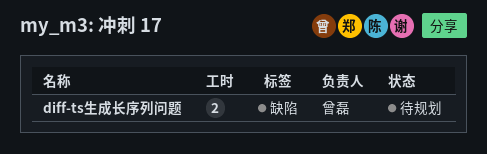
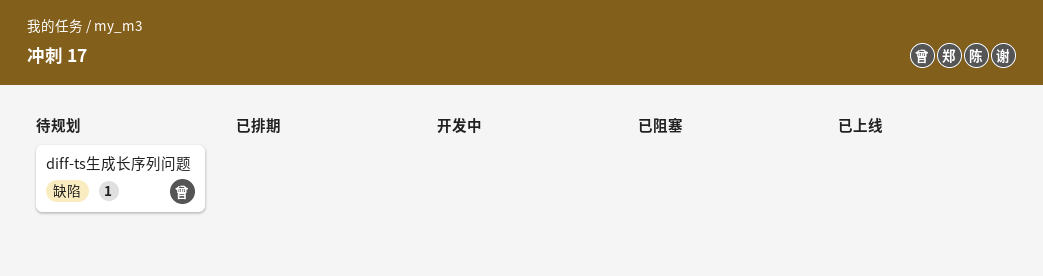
diff-ts生成长序列问题, estimate: 2 -> 1

